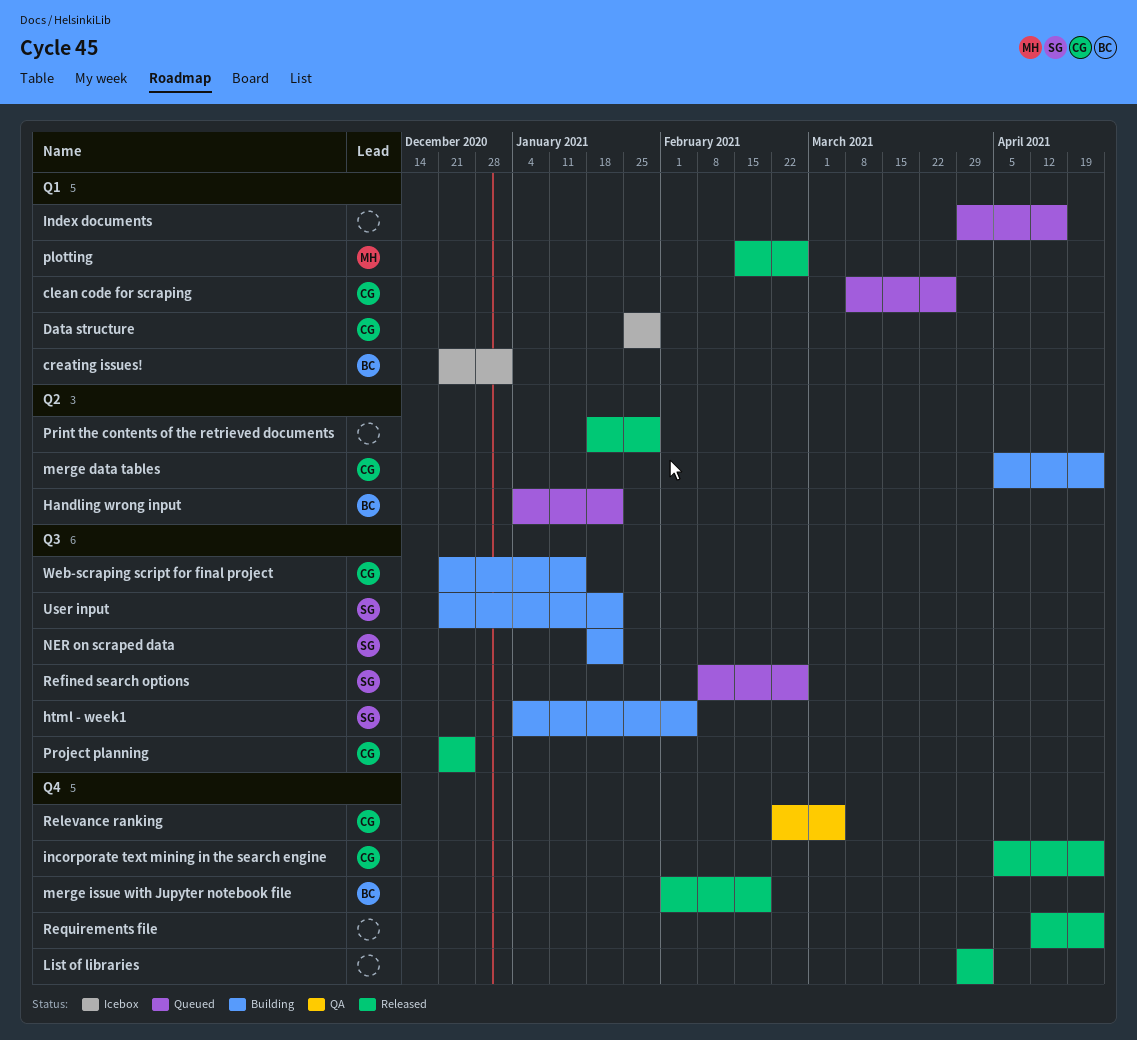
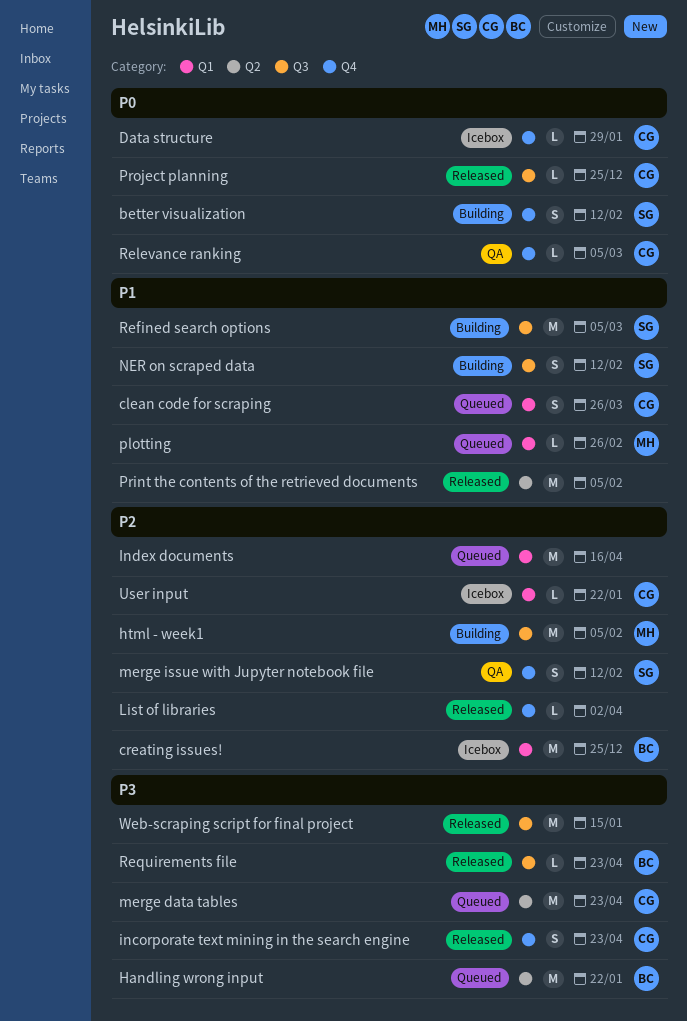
better visualization: none -> present
creating issues!, due: Jan 1 -> Dec 25
Data structure, label: Q1 -> Q4
html - week1, owner: SG -> MH
merge data tables, status: Building -> Queued
merge issue with Jupyter notebook file, status: Released -> QA
merge issue with Jupyter notebook file, owner: BC -> SG
merge issue with Jupyter notebook file, due: Feb 19 -> Feb 12
NER on scraped data, due: Jan 22 -> Feb 12
plotting, status: Released -> Queued
Print the contents of the retrieved documents, due: Jan 29 -> Feb 5
Refined search options, status: Queued -> Building
Refined search options, due: Feb 26 -> Mar 5
Requirements file, owner: none -> BC
Requirements file, label: Q4 -> Q3
User input, status: Building -> Icebox
User input, owner: SG -> CG
User input, label: Q3 -> Q1
Web-scraping script for final project, status: Building -> Released
Web-scraping script for final project, owner: CG -> none

